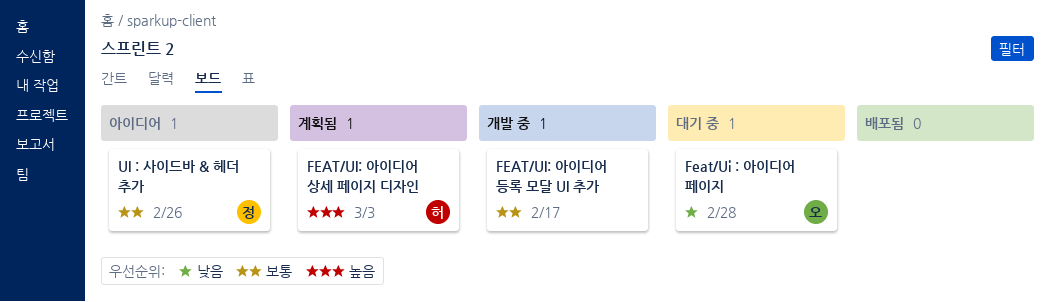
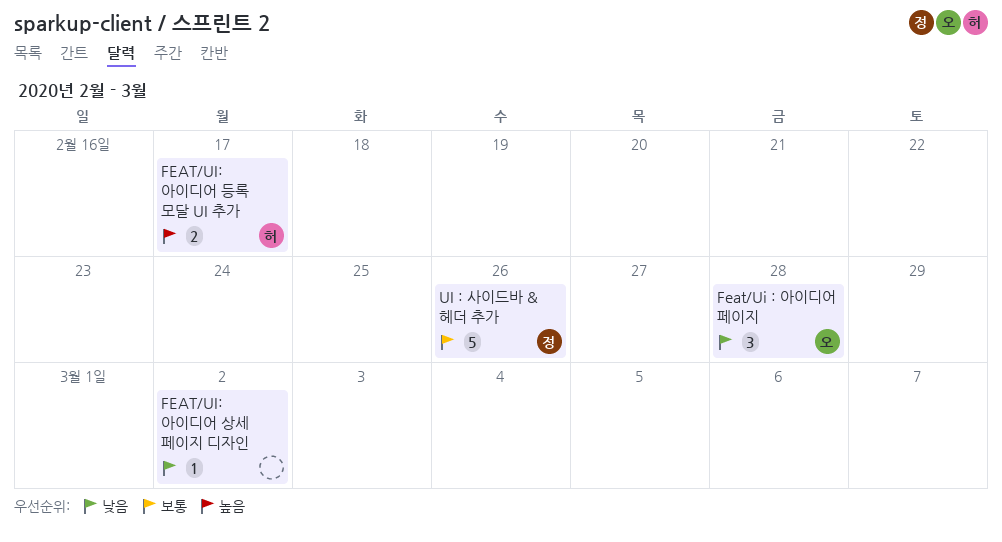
FEAT/UI: 아이디어 등록 모달 UI 추가, owner: none -> 허
FEAT/UI: 아이디어 등록 모달 UI 추가, priority: 보통 -> 높음
FEAT/UI: 아이디어 상세 페이지 디자인, owner: 허 -> none
FEAT/UI: 아이디어 상세 페이지 디자인, priority: 높음 -> 낮음
FEAT/UI: 아이디어 상세 페이지 디자인, due: Mar 3 -> Mar 2

